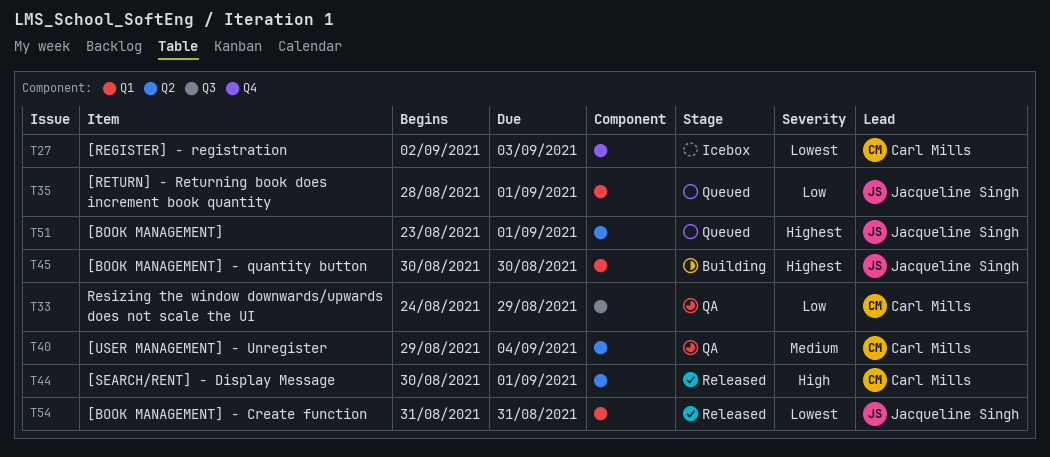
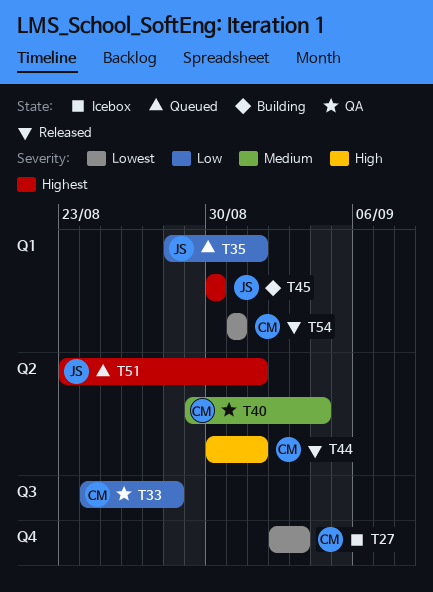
T33, due: Aug 29 -> Aug 28
T54, owner: Jacqueline Singh -> Carl Mills

